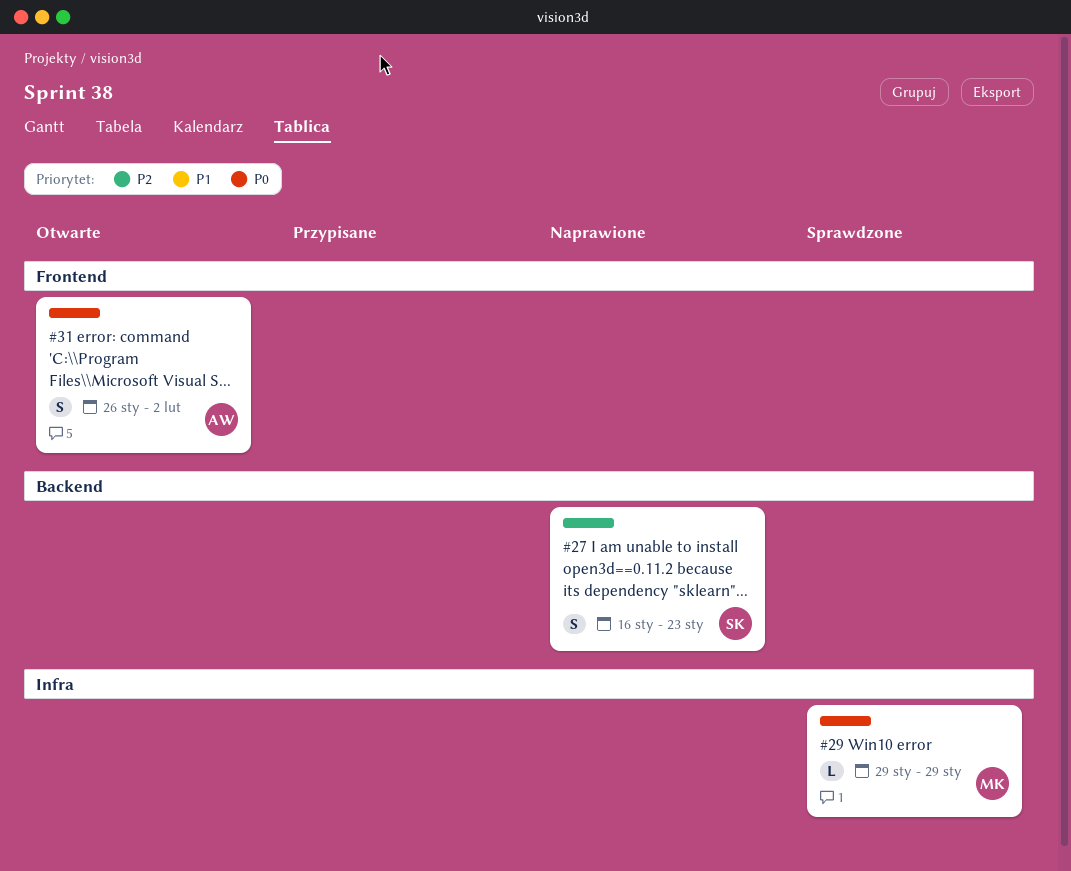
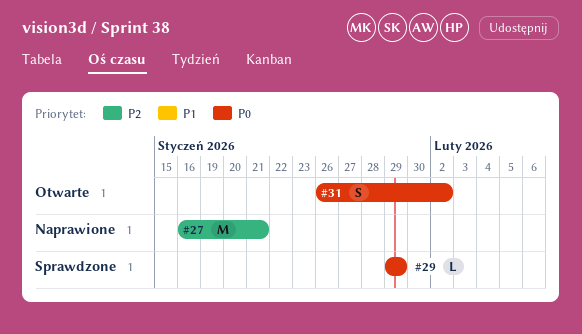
#27, estimate: S -> M
#27, due: Jan 23 -> Jan 21

